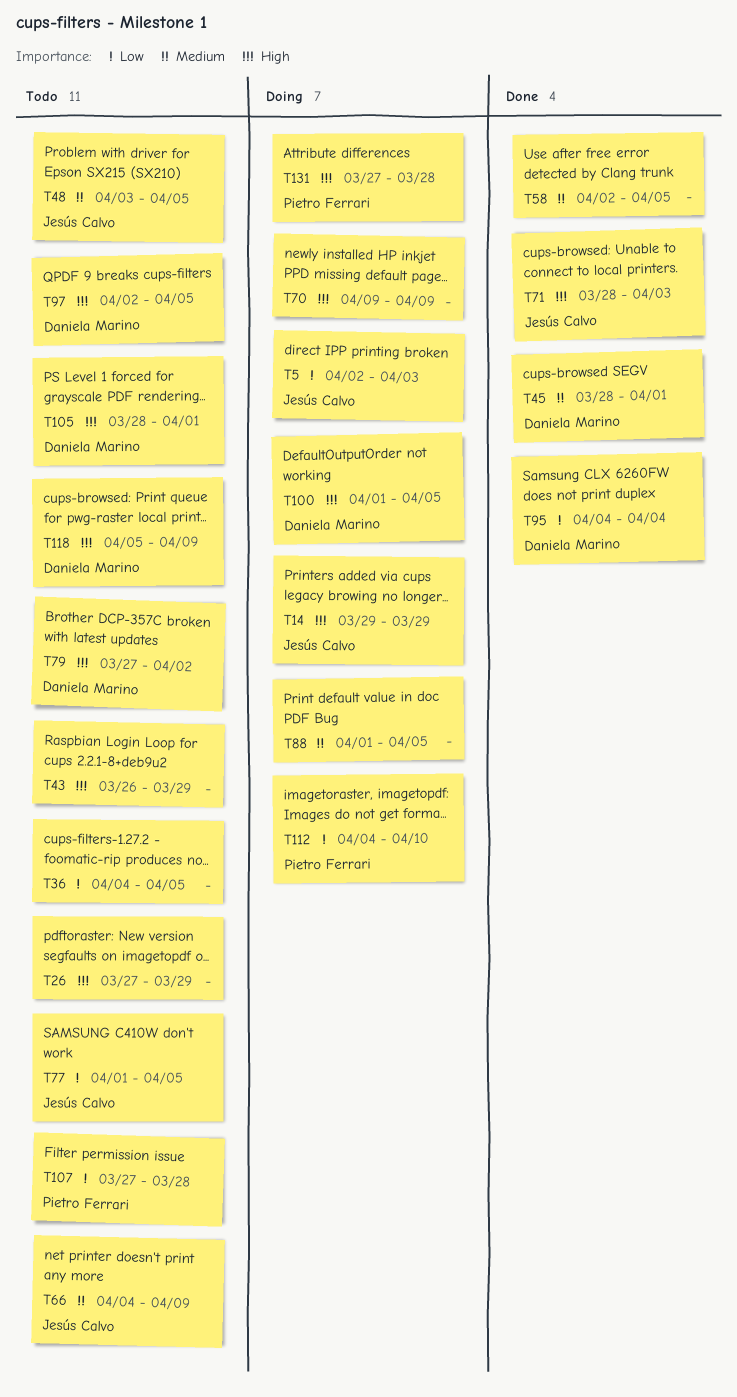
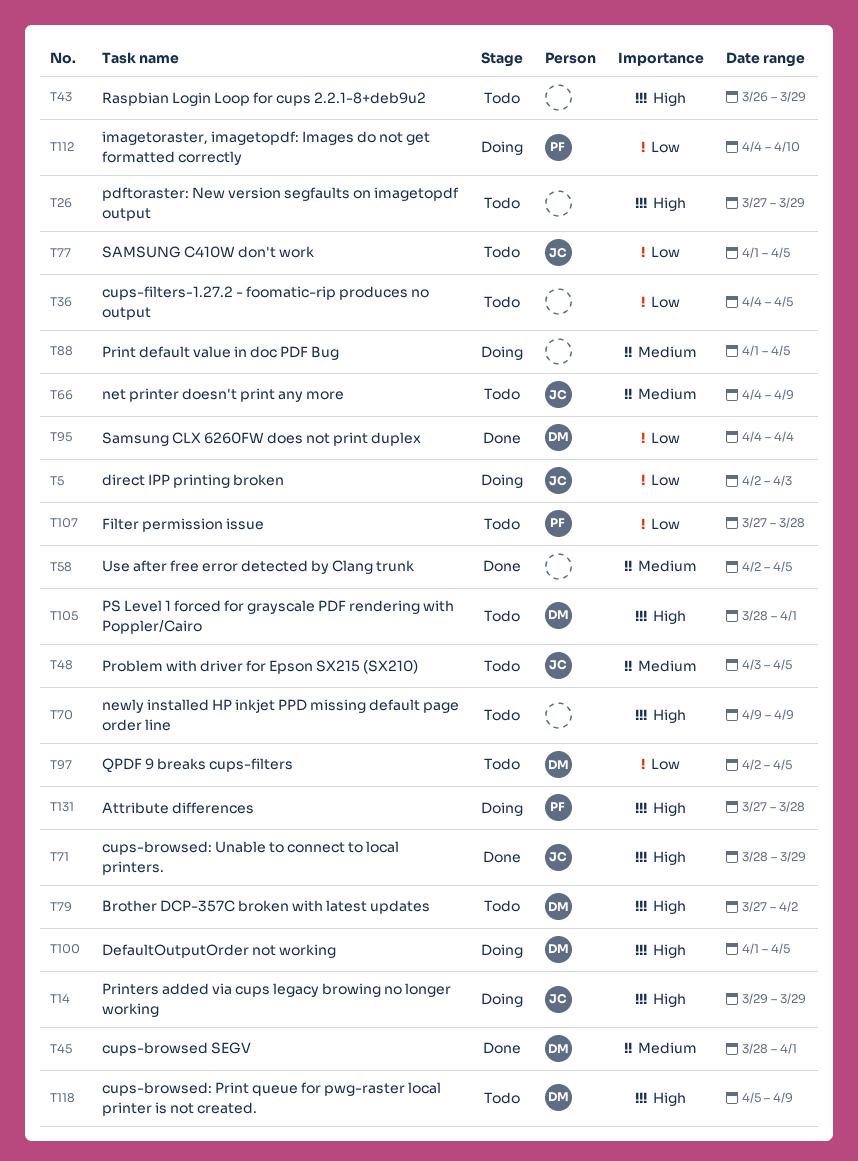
T70, status: Doing -> Todo
T71, due: Apr 3 -> Mar 29
T97, priority: High -> Low

